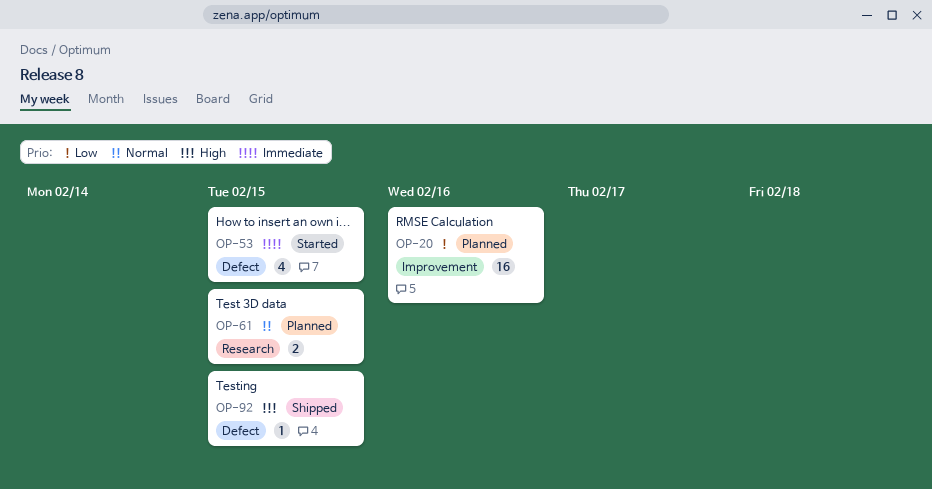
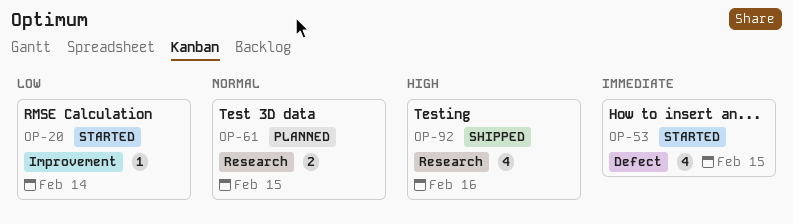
OP-20, status: Planned -> Started
OP-20, estimate: 16 -> 1
OP-20, due: Feb 16 -> Feb 14
OP-92, label: Defect -> Research
OP-92, estimate: 1 -> 4
OP-92, due: Feb 15 -> Feb 16

